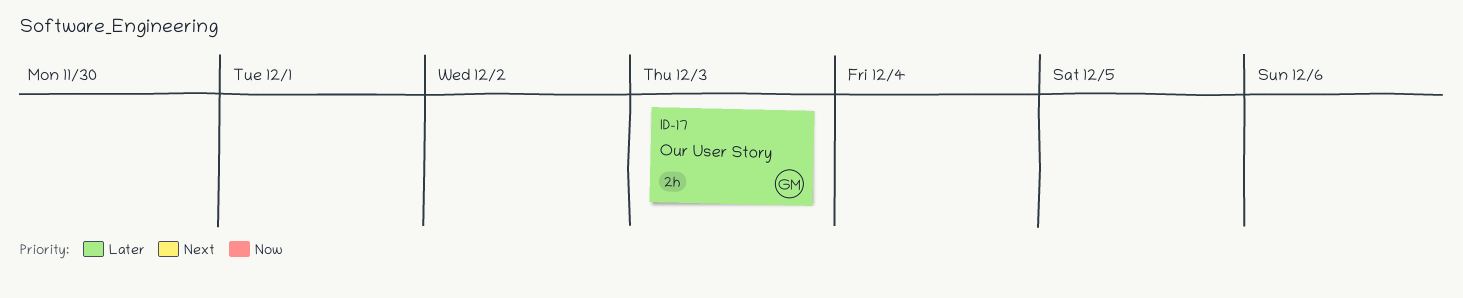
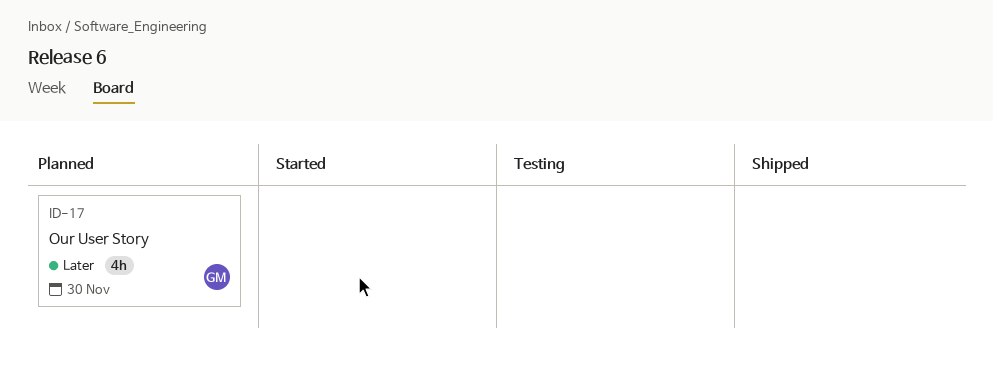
ID-17, estimate: 2h -> 4h
ID-17, due: Dec 3 -> Nov 30

